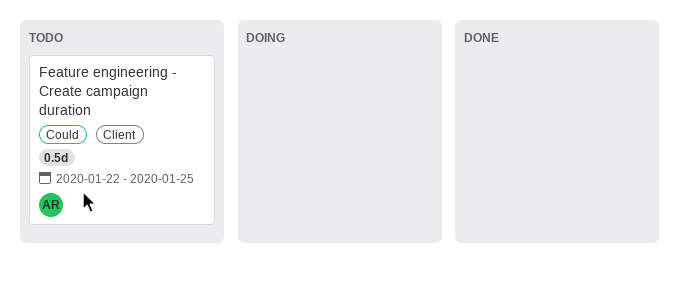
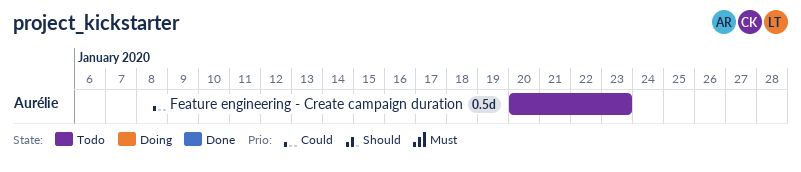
Feature engineering - Create campaign duration, start: Jan 22 -> Jan 20
Feature engineering - Create campaign duration, due: Jan 25 -> Jan 23

